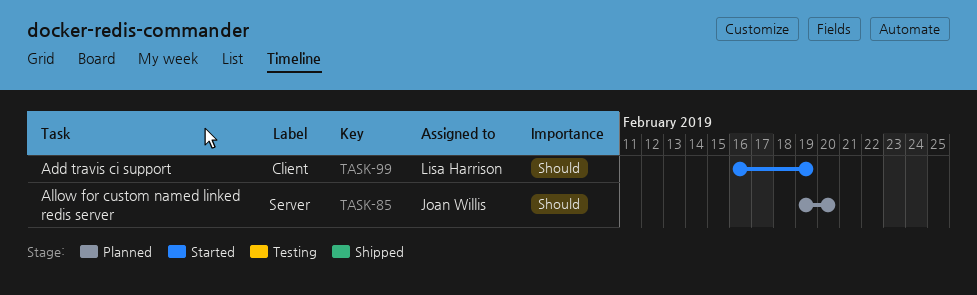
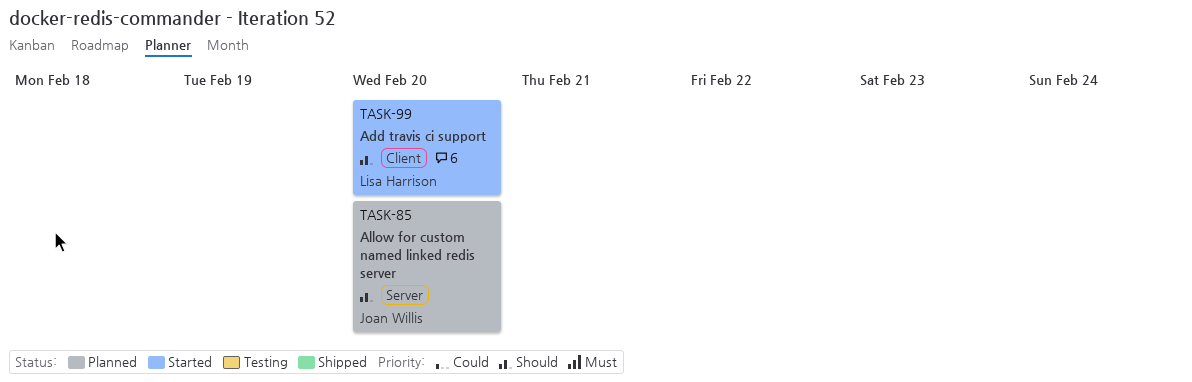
TASK-99, due: Feb 19 -> Feb 20

